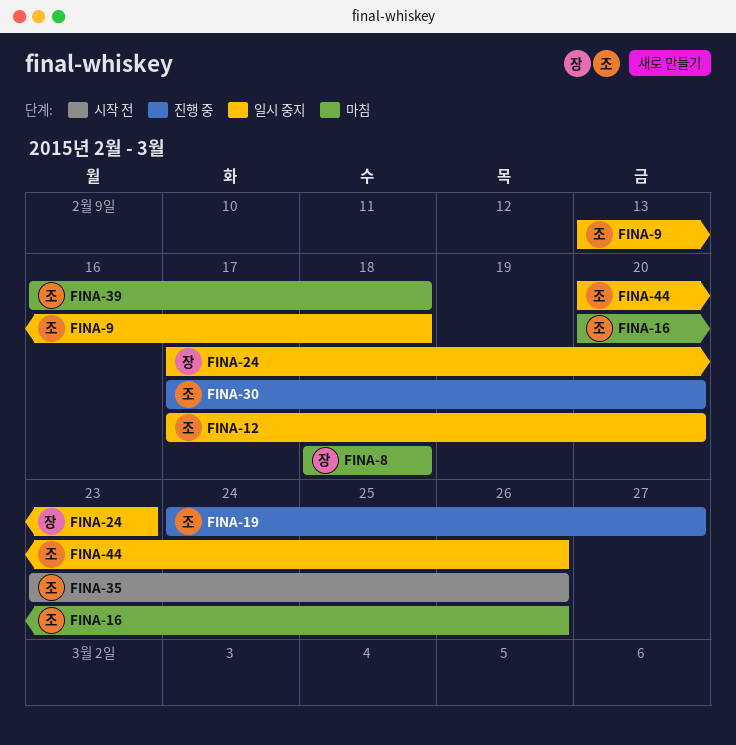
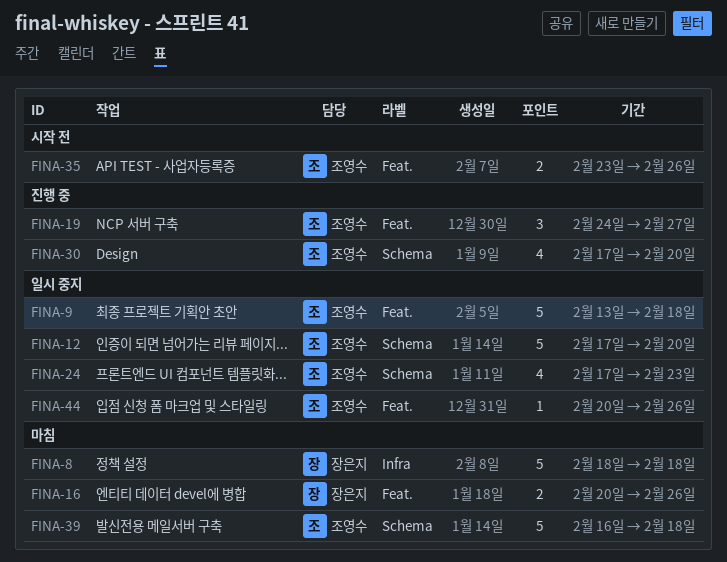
FINA-16, owner: 조영수 -> 장은지
FINA-24, owner: 장은지 -> 조영수

